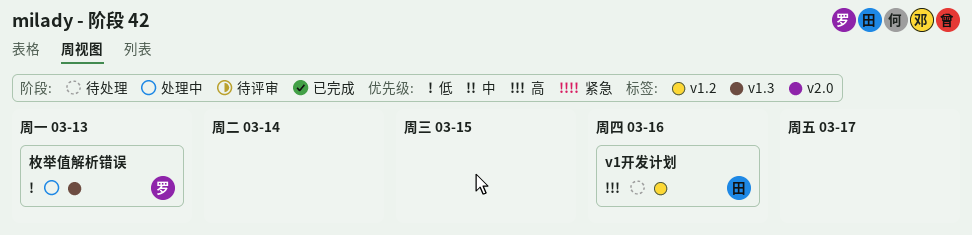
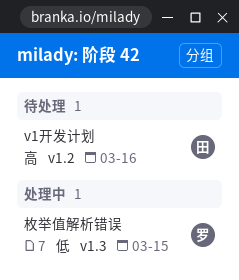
枚举值解析错误, due: Mar 13 -> Mar 15

